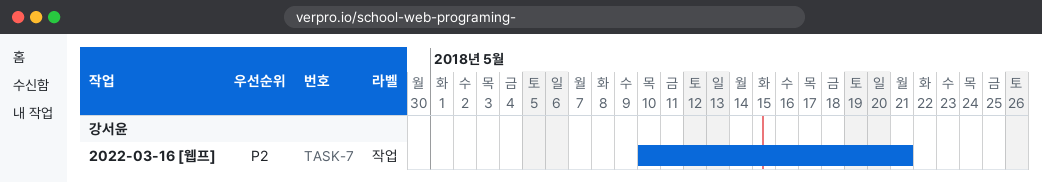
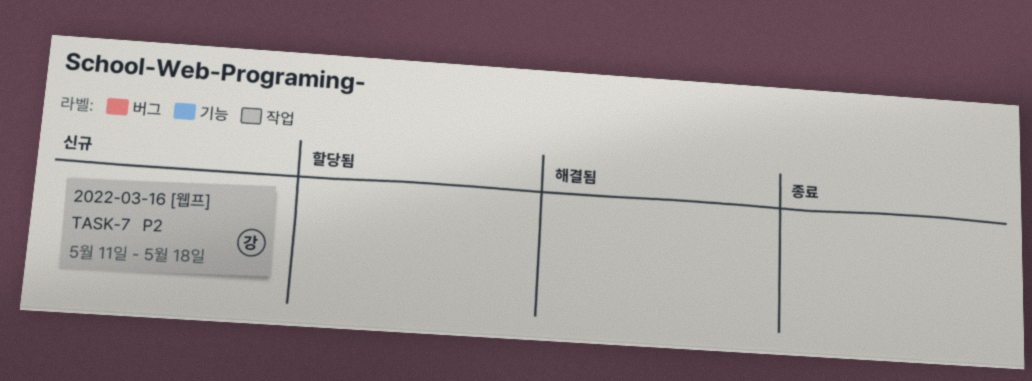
TASK-7, start: May 10 -> May 11
TASK-7, due: May 21 -> May 18

